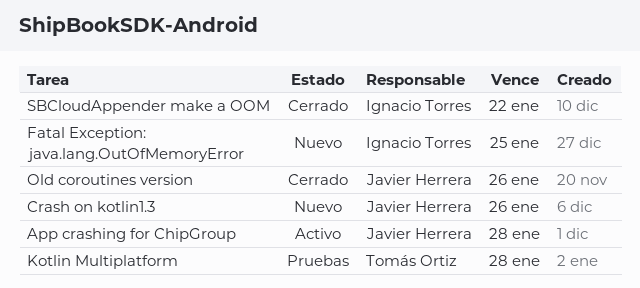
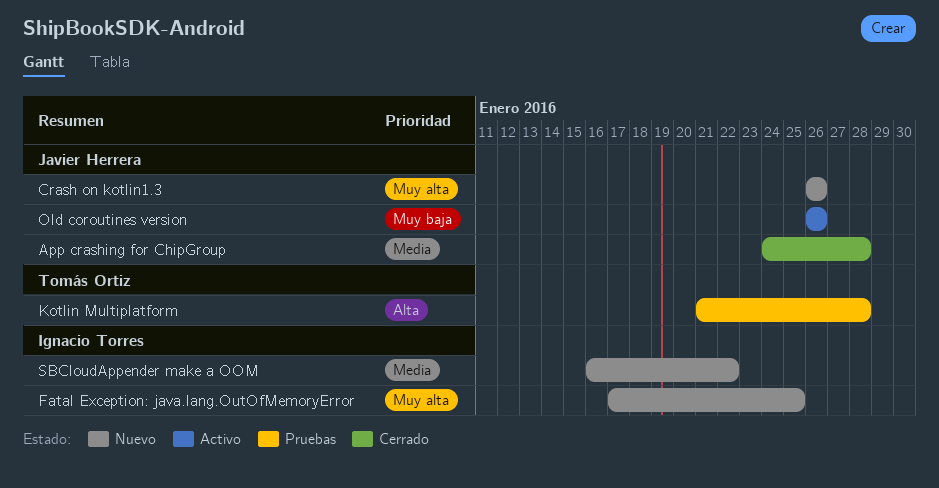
App crashing for ChipGroup, status: Activo -> Cerrado
Old coroutines version, status: Cerrado -> Activo
SBCloudAppender make a OOM, status: Cerrado -> Nuevo

